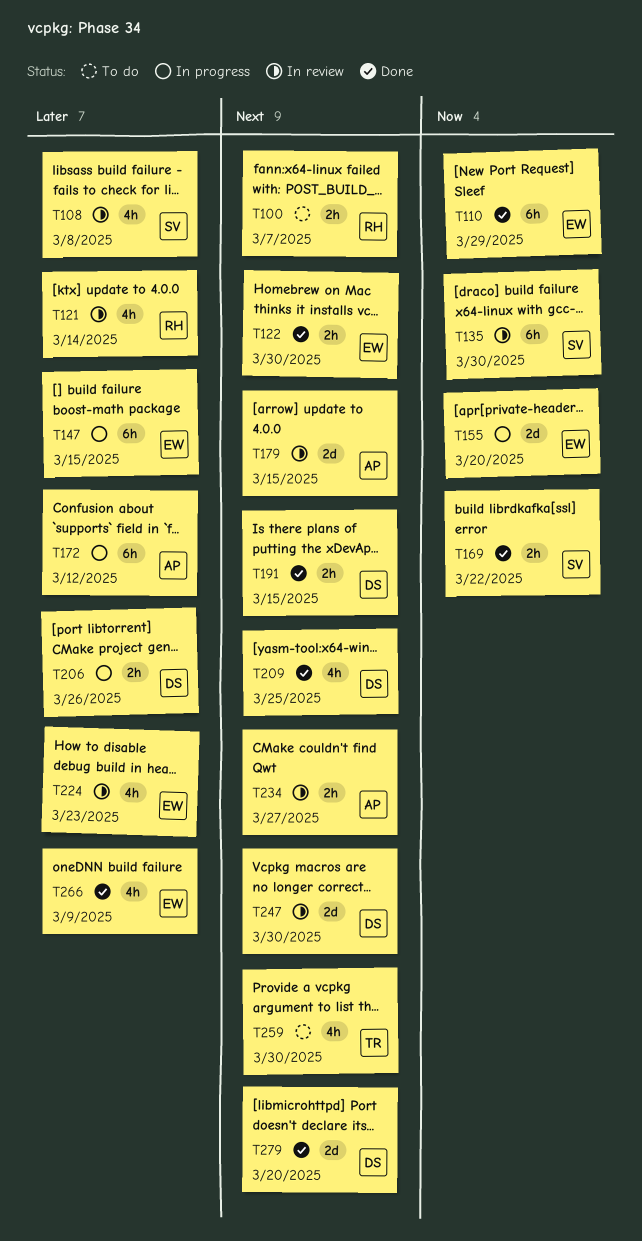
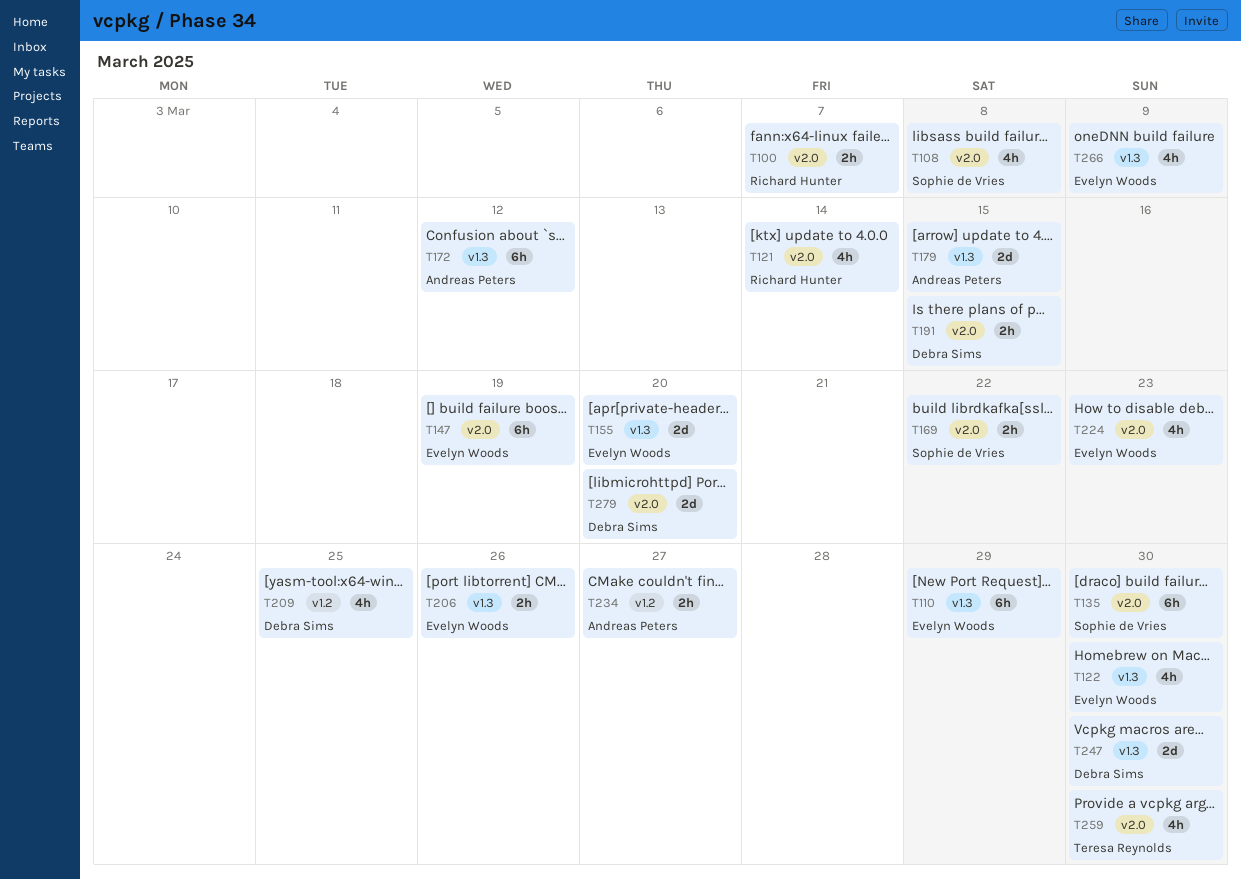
T122, estimate: 2h -> 4h
T147, due: Mar 15 -> Mar 19
T206, owner: Debra Sims -> Evelyn Woods

